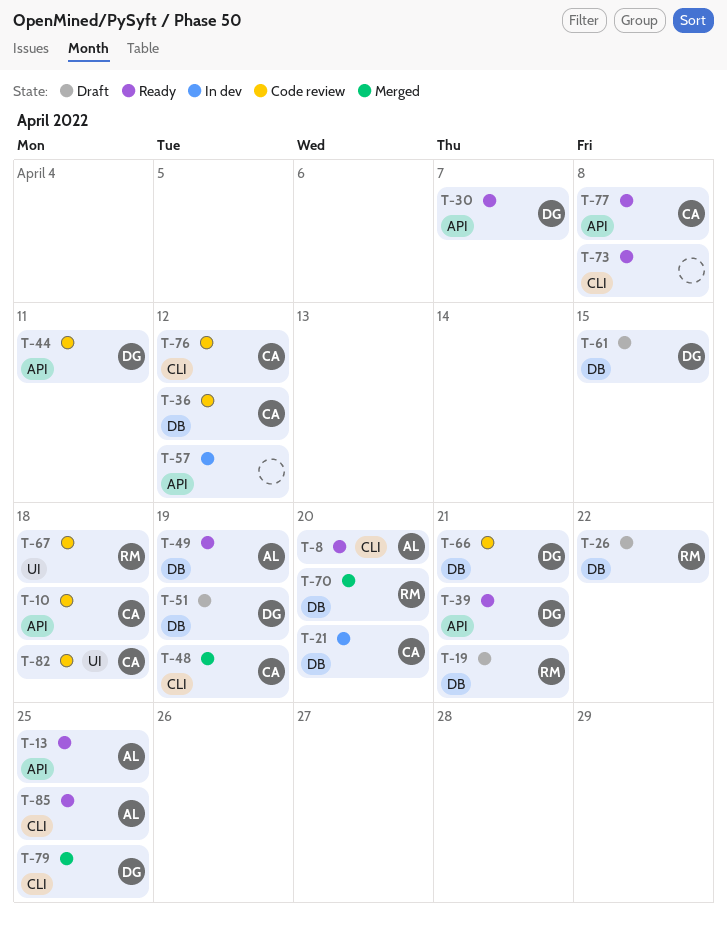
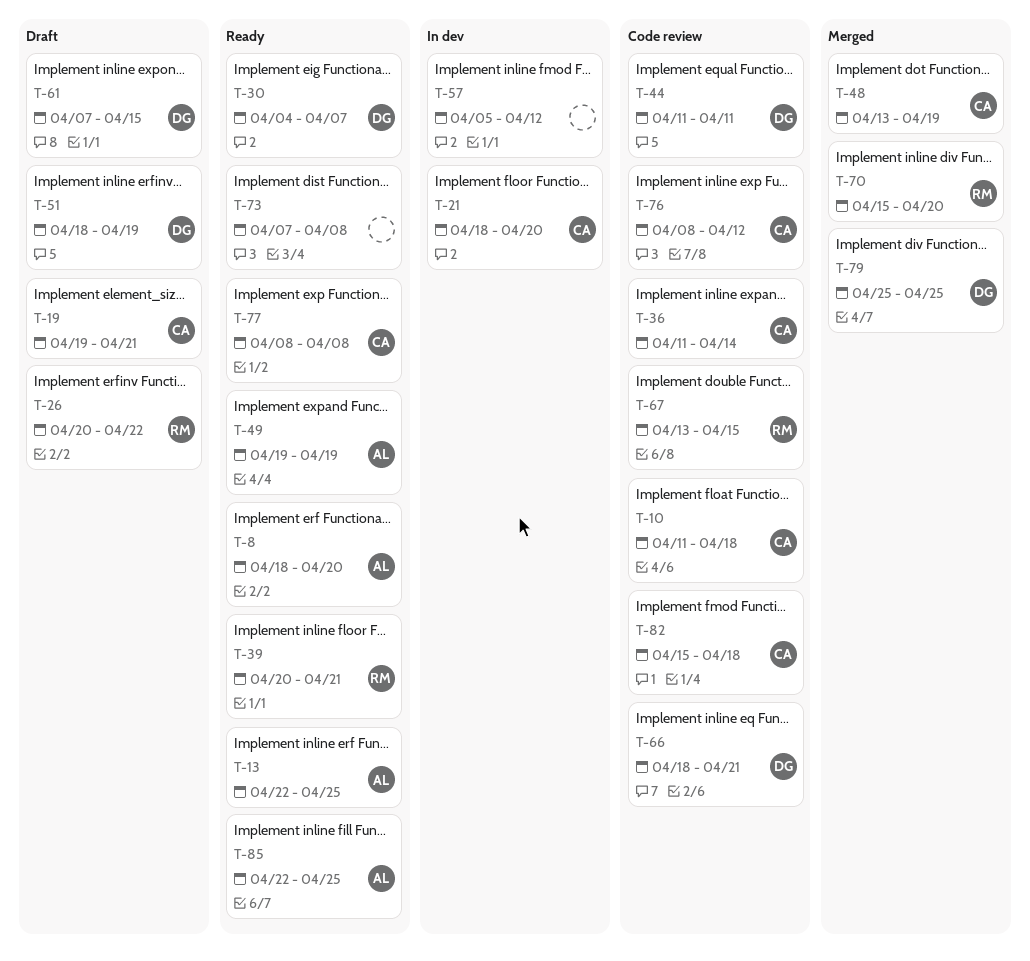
T-19, owner: RM -> CA
T-36, due: Apr 12 -> Apr 14
T-39, owner: DG -> RM
T-67, due: Apr 18 -> Apr 15

